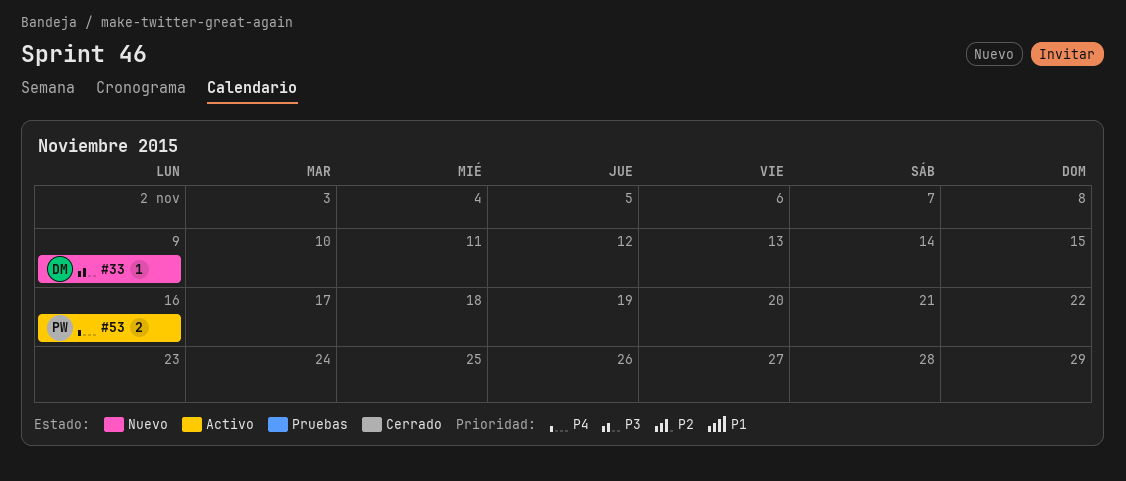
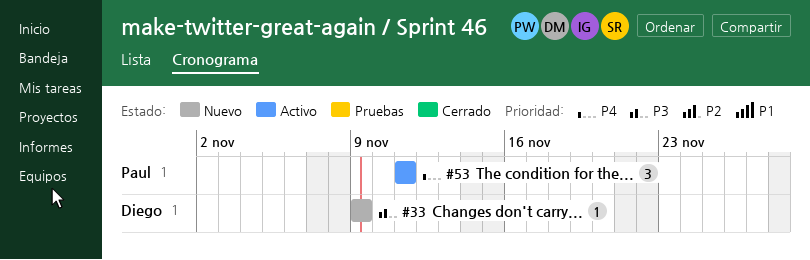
#53, estimate: 2 -> 3
#53, start: Nov 16 -> Nov 11
#53, due: Nov 16 -> Nov 11

